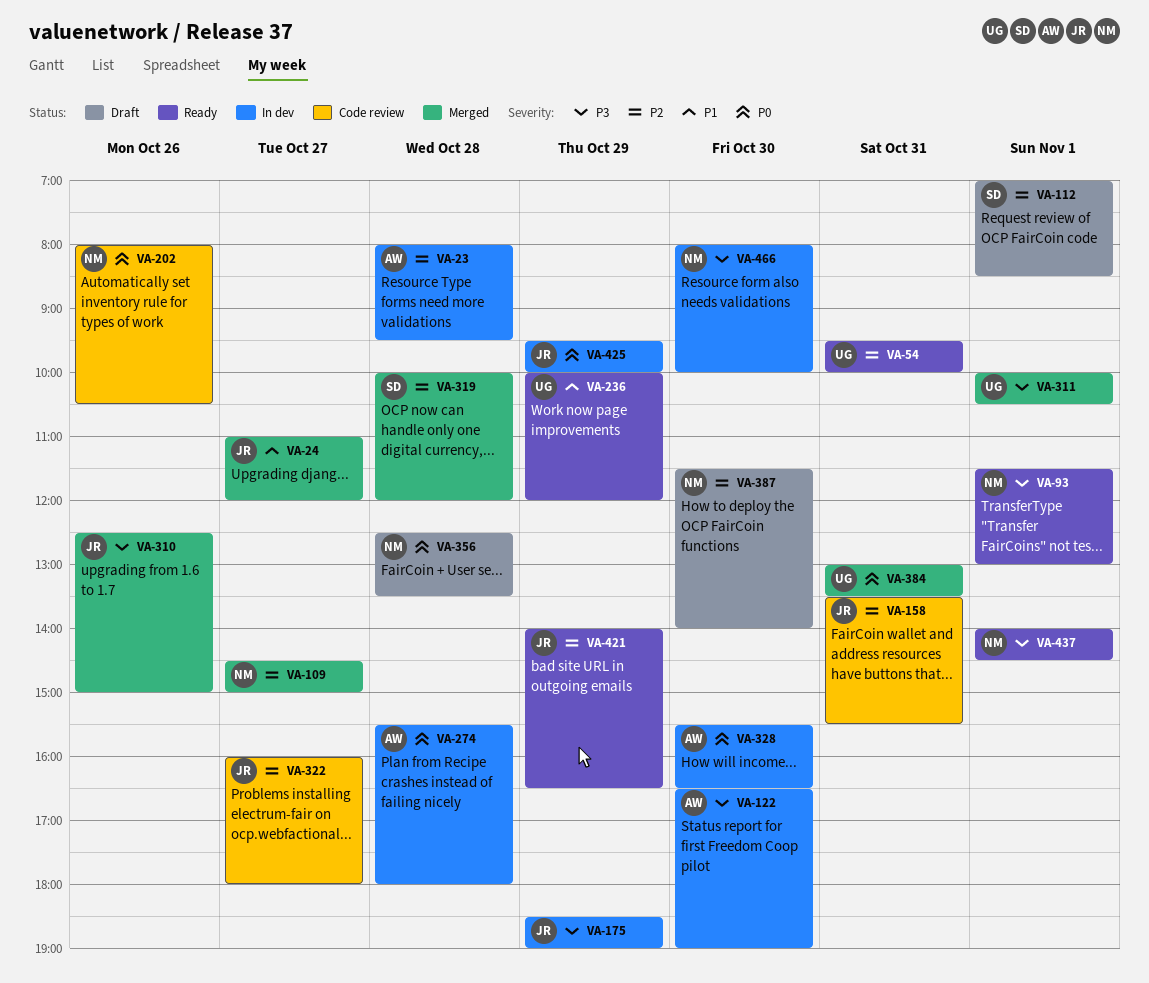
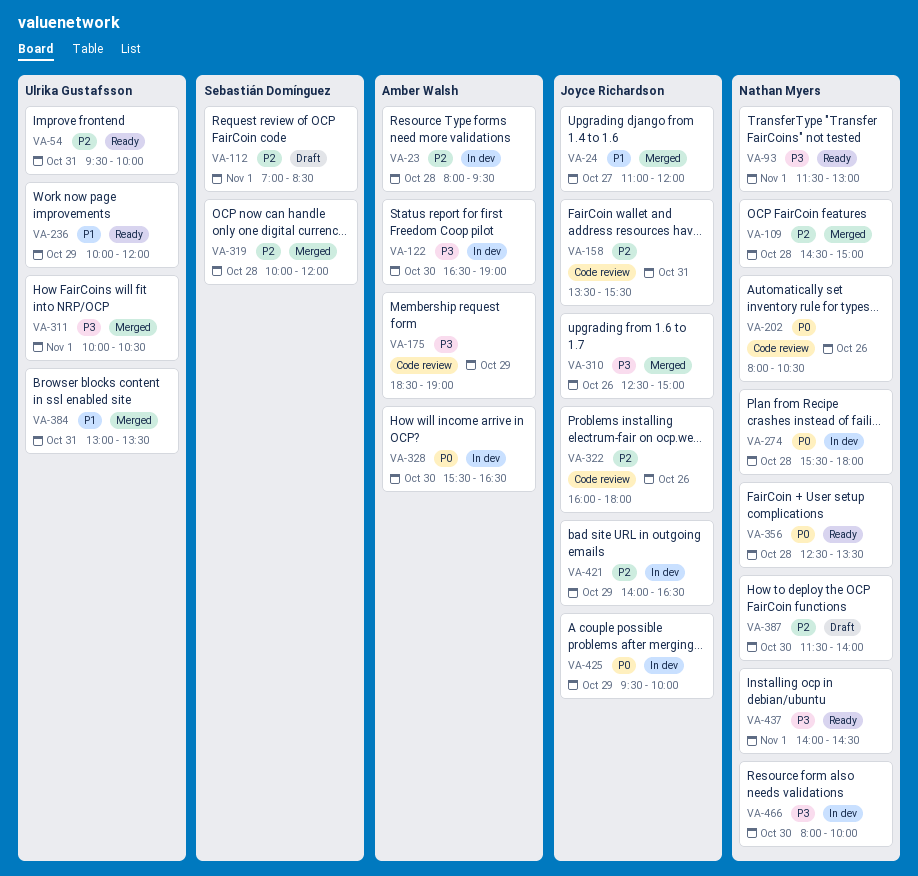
VA-109, day: Oct 27 -> Oct 28
VA-175, status: In dev -> Code review
VA-175, owner: Joyce Richardson -> Amber Walsh
VA-274, owner: Amber Walsh -> Nathan Myers
VA-322, day: Oct 27 -> Oct 26
VA-356, status: Draft -> Ready
VA-384, priority: P0 -> P1
VA-421, status: Ready -> In dev

